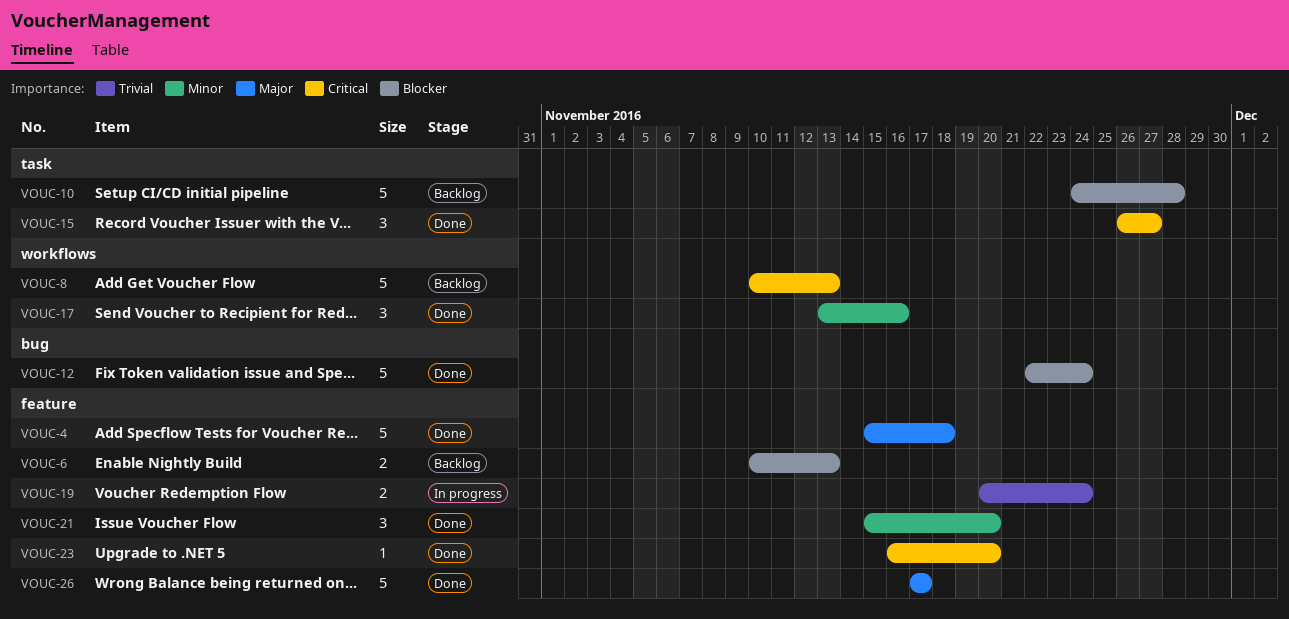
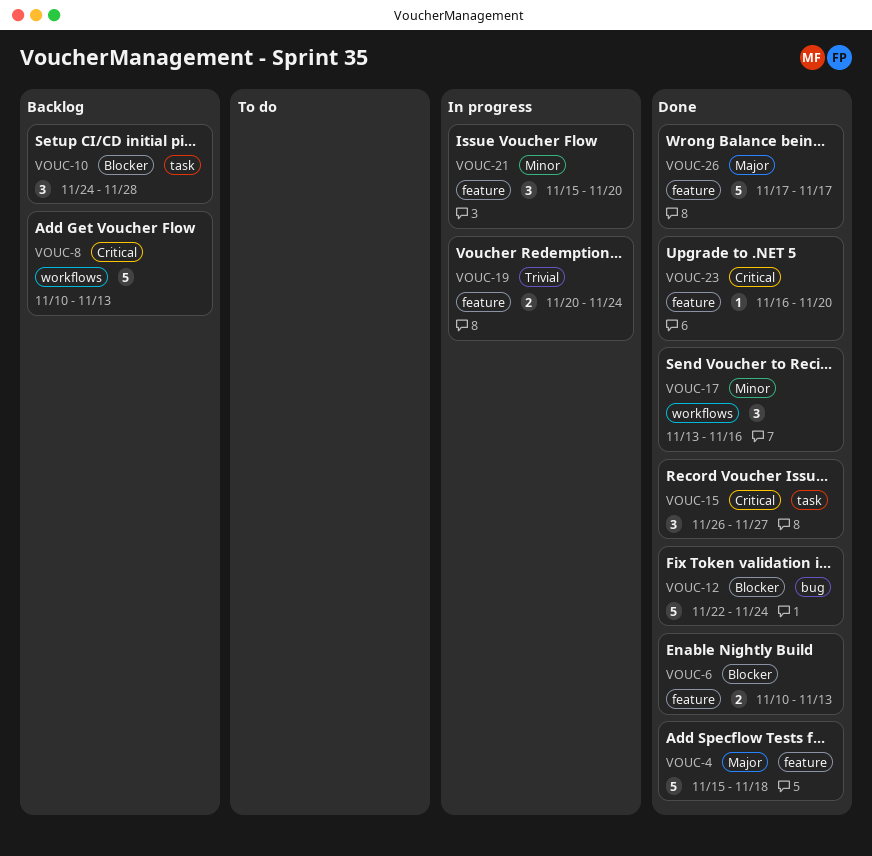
VOUC-6, status: Backlog -> Done
VOUC-10, estimate: 5 -> 3
VOUC-21, status: Done -> In progress

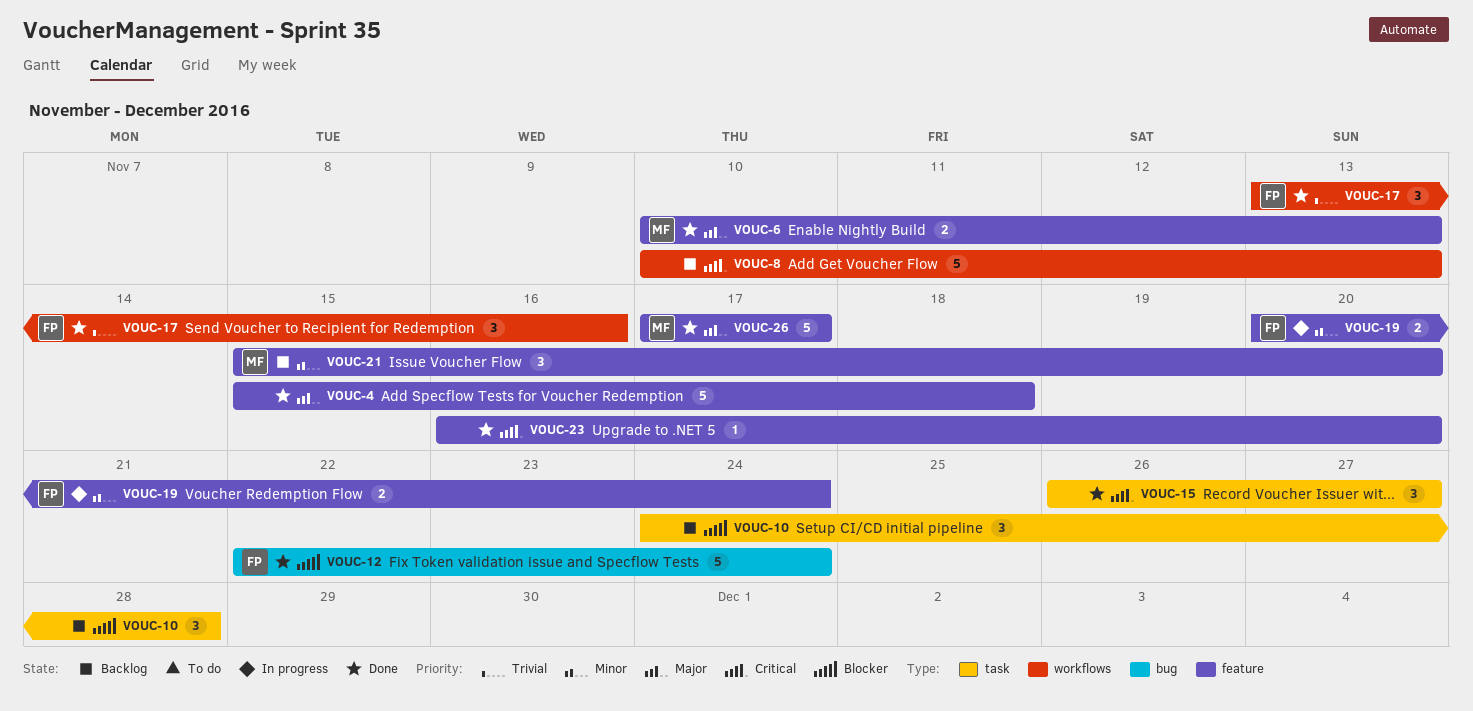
VOUC-6, priority: Blocker -> Major
VOUC-17, priority: Minor -> Trivial
VOUC-19, priority: Trivial -> Minor
VOUC-21, status: In progress -> Backlog

